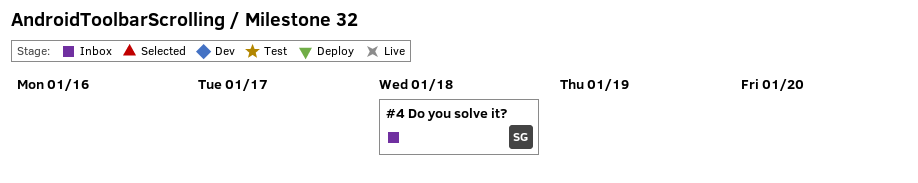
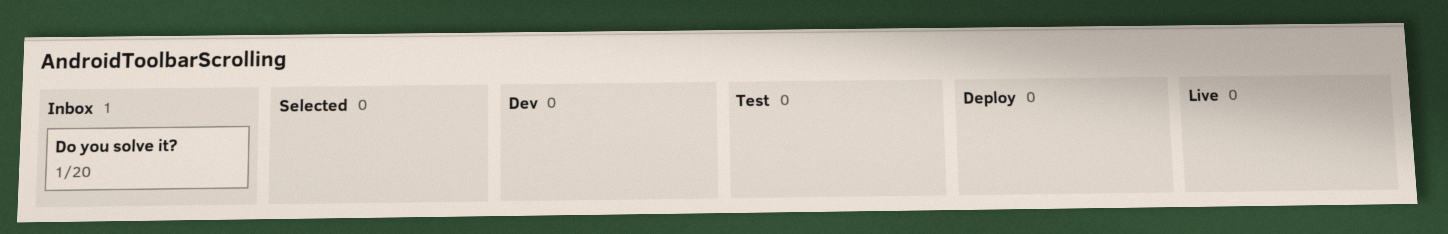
Do you solve it?, due: Jan 18 -> Jan 20

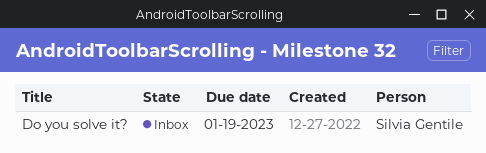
Do you solve it?, due: Jan 20 -> Jan 19

